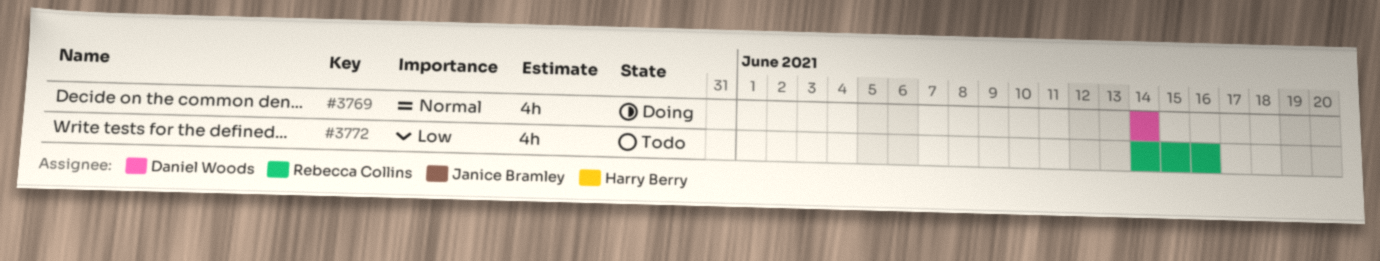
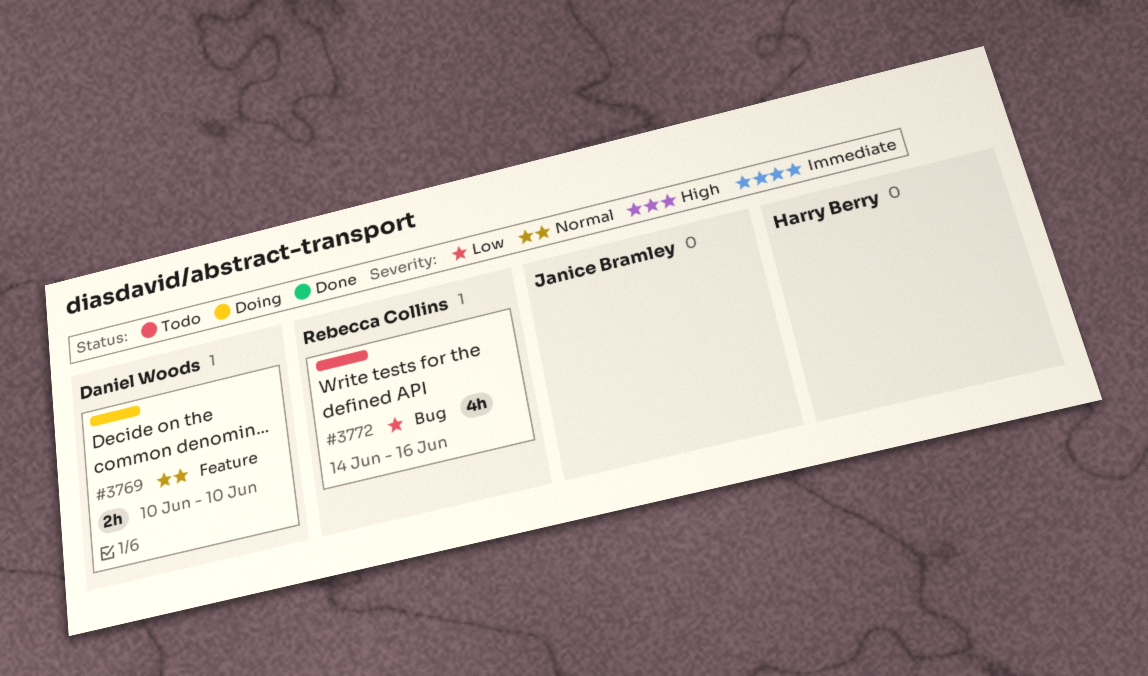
#3769, estimate: 4h -> 2h
#3769, start: Jun 14 -> Jun 10
#3769, due: Jun 14 -> Jun 10

